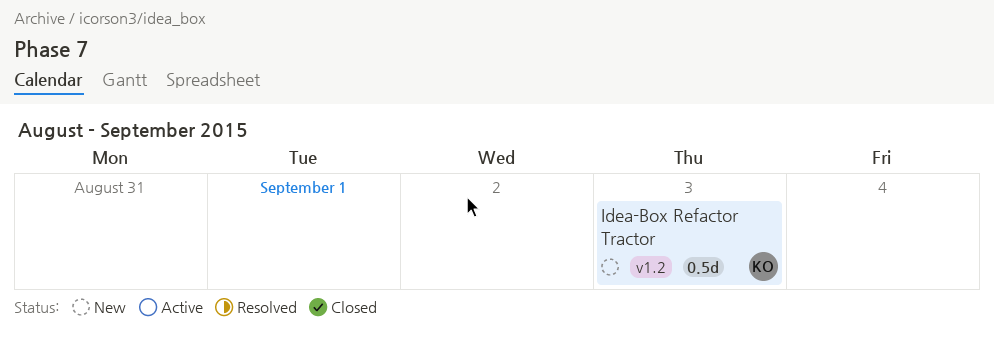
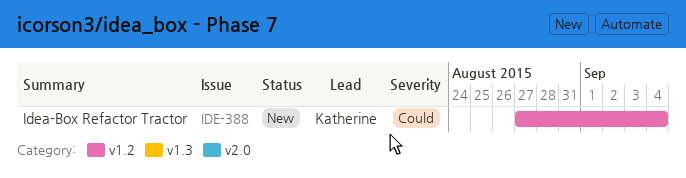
Idea-Box Refactor Tractor, due: Sep 3 -> Sep 4

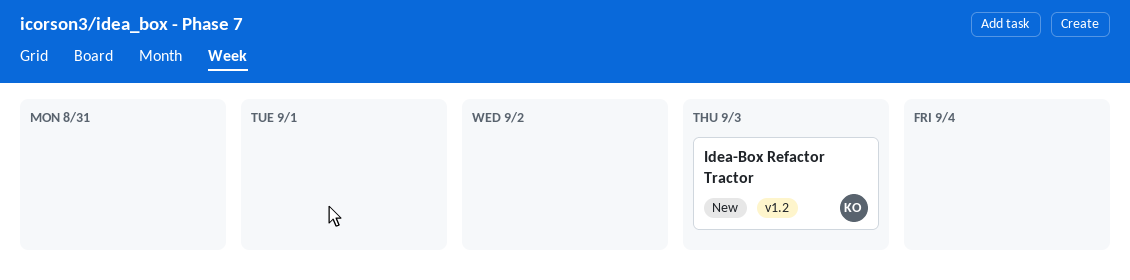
Idea-Box Refactor Tractor, due: Sep 4 -> Sep 3

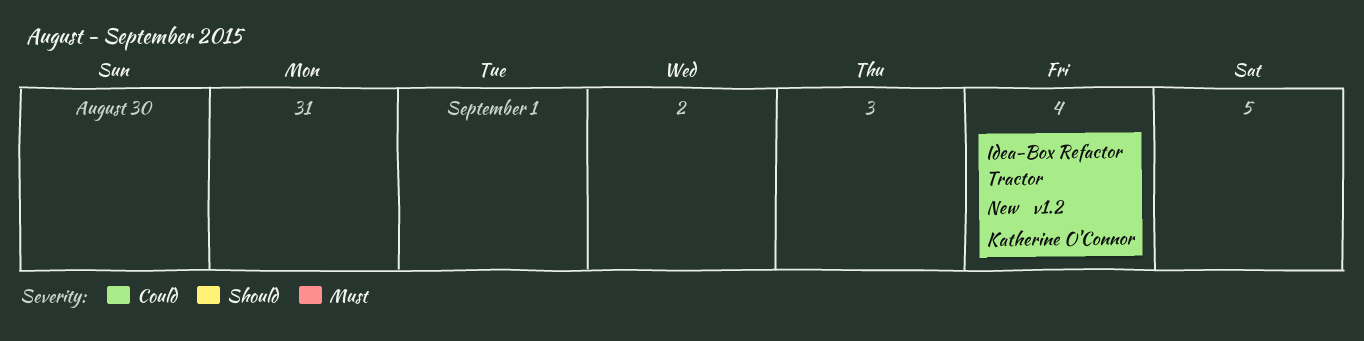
Idea-Box Refactor Tractor, due: Sep 3 -> Sep 4

